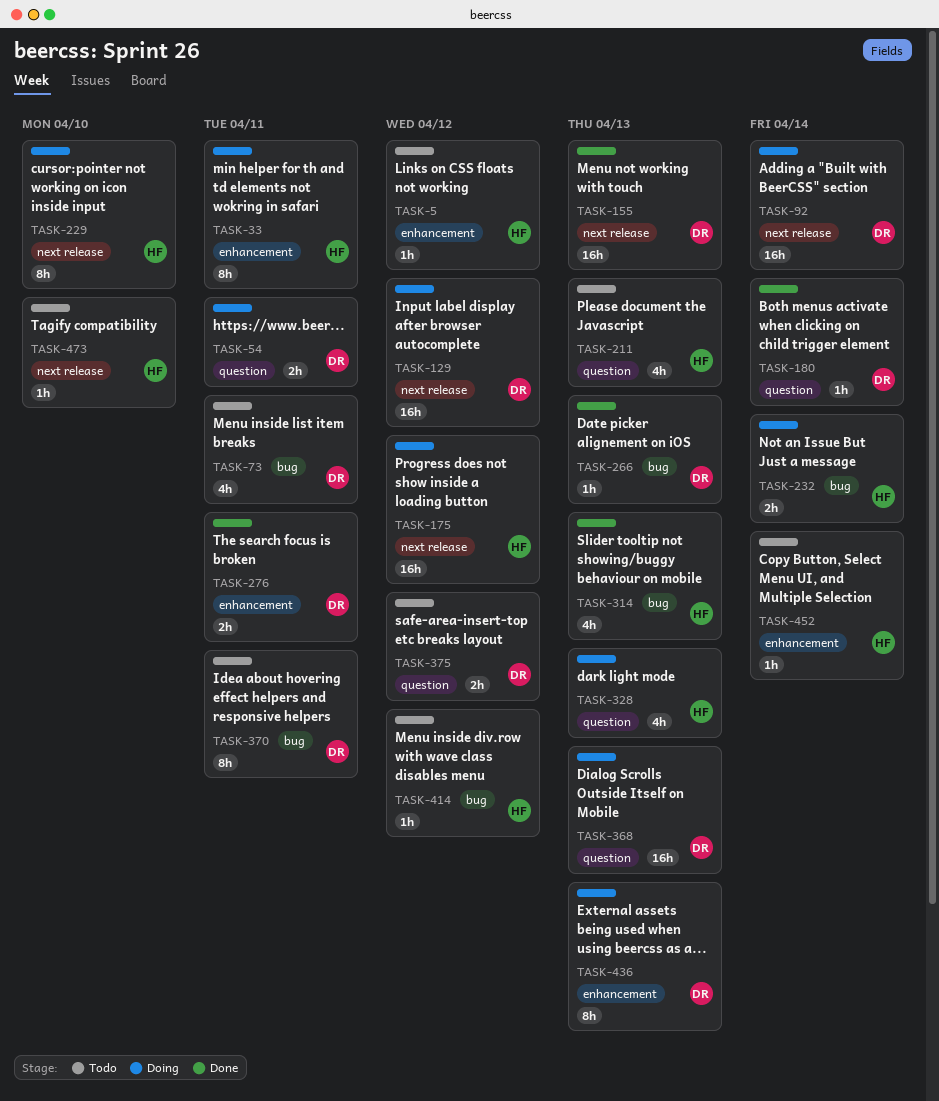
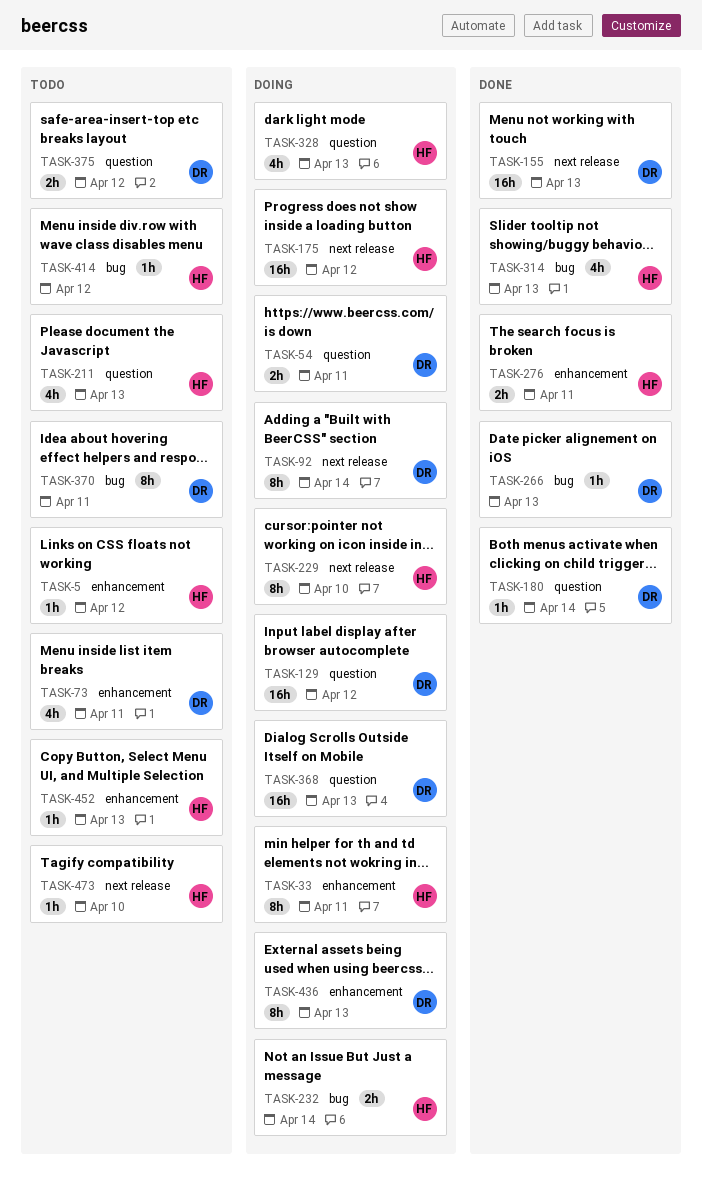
TASK-73, label: bug -> enhancement
TASK-92, estimate: 16h -> 8h
TASK-129, label: next release -> question
TASK-276, owner: DR -> HF
TASK-452, due: Apr 14 -> Apr 13

